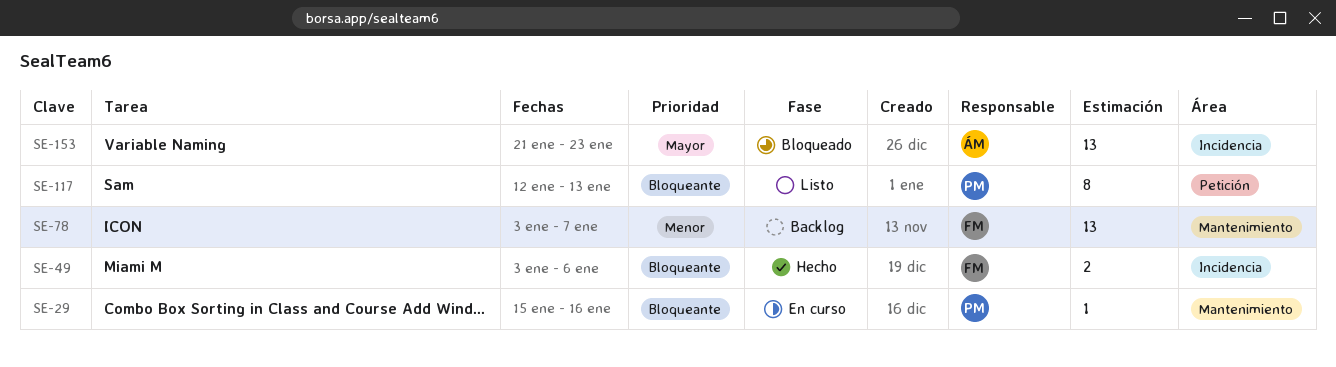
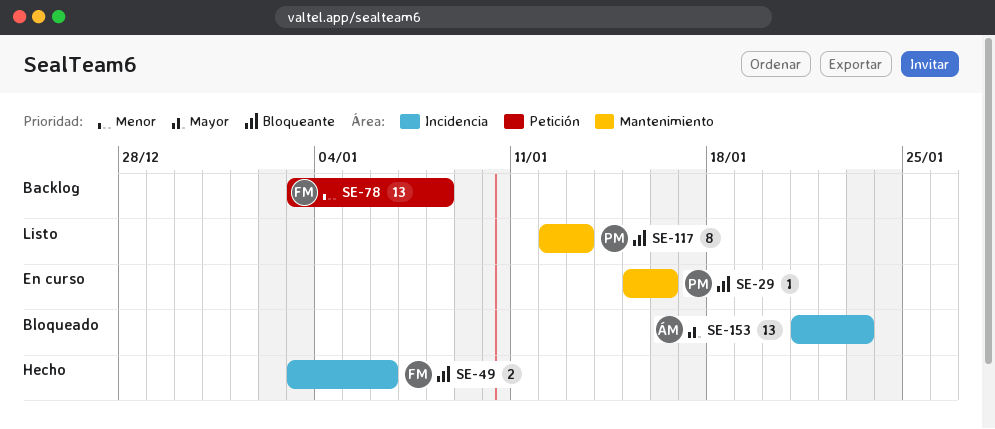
SE-78, label: Mantenimiento -> Petición
SE-78, due: Jan 7 -> Jan 8
SE-117, label: Petición -> Mantenimiento

